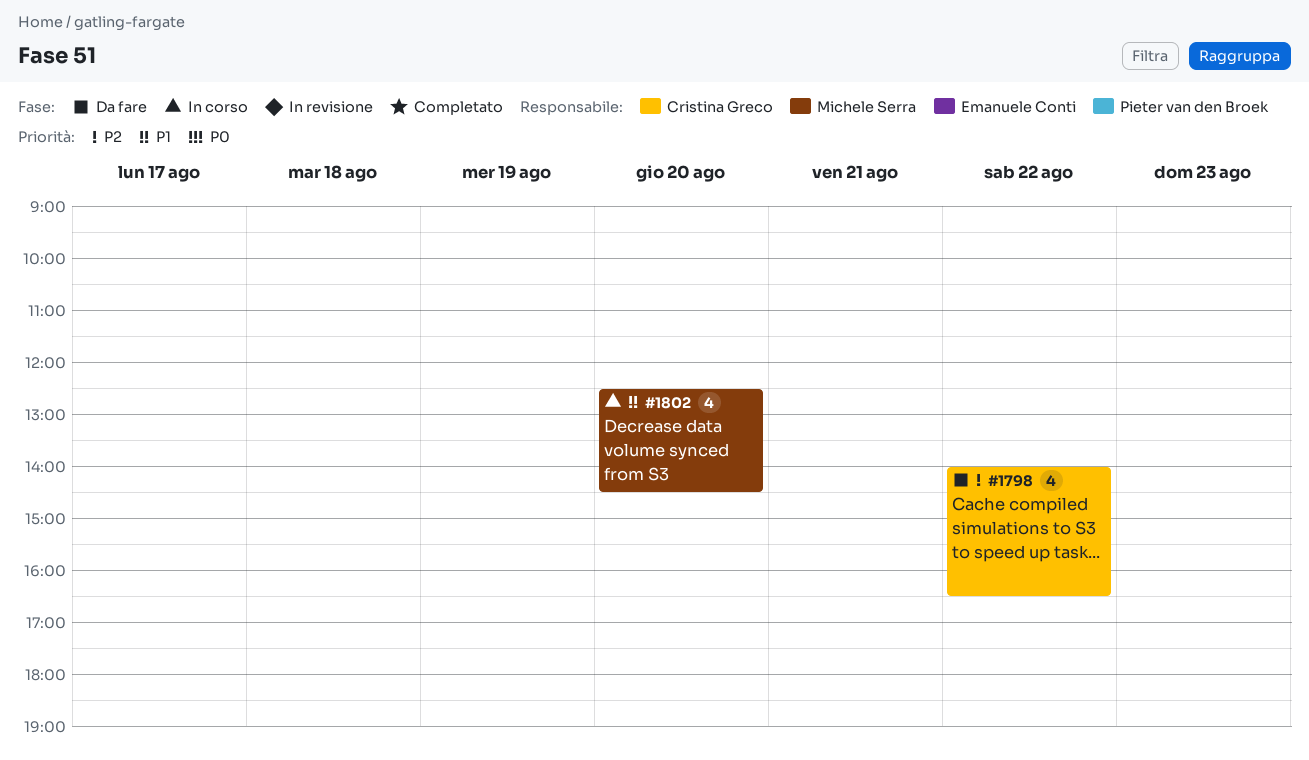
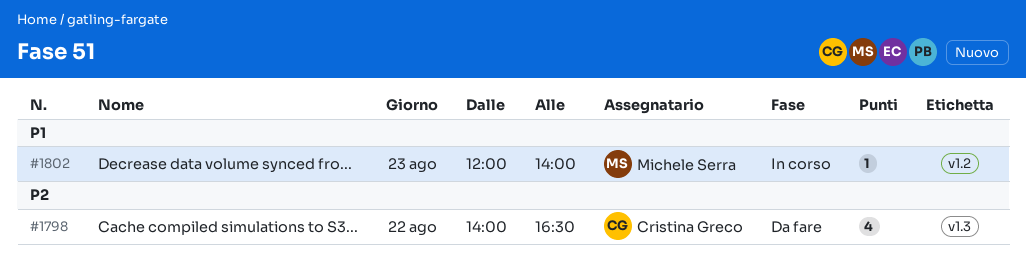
#1802, estimate: 4 -> 1
#1802, day: Aug 20 -> Aug 23
#1802, begins: 12:30 -> 12:00
#1802, ends: 14:30 -> 14:00

